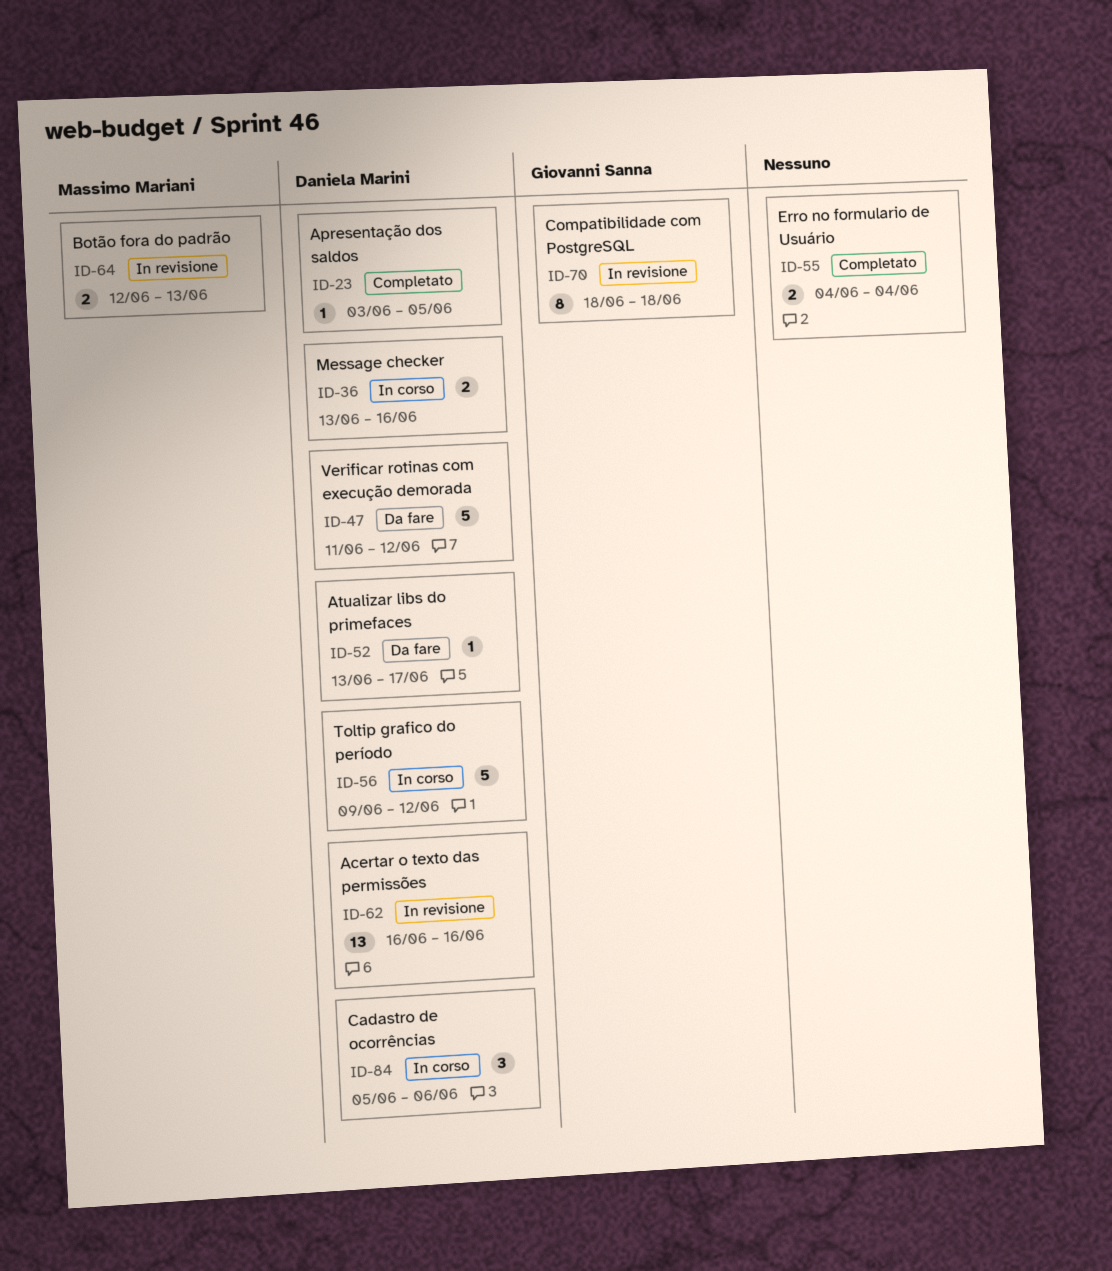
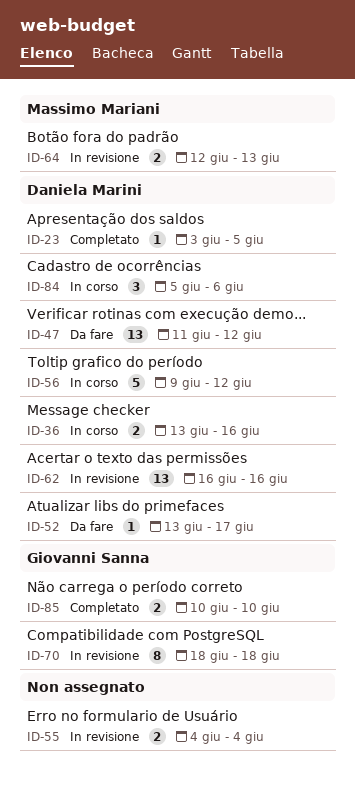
ID-47, estimate: 5 -> 13
ID-55, status: Completato -> In revisione
ID-85: none -> present

